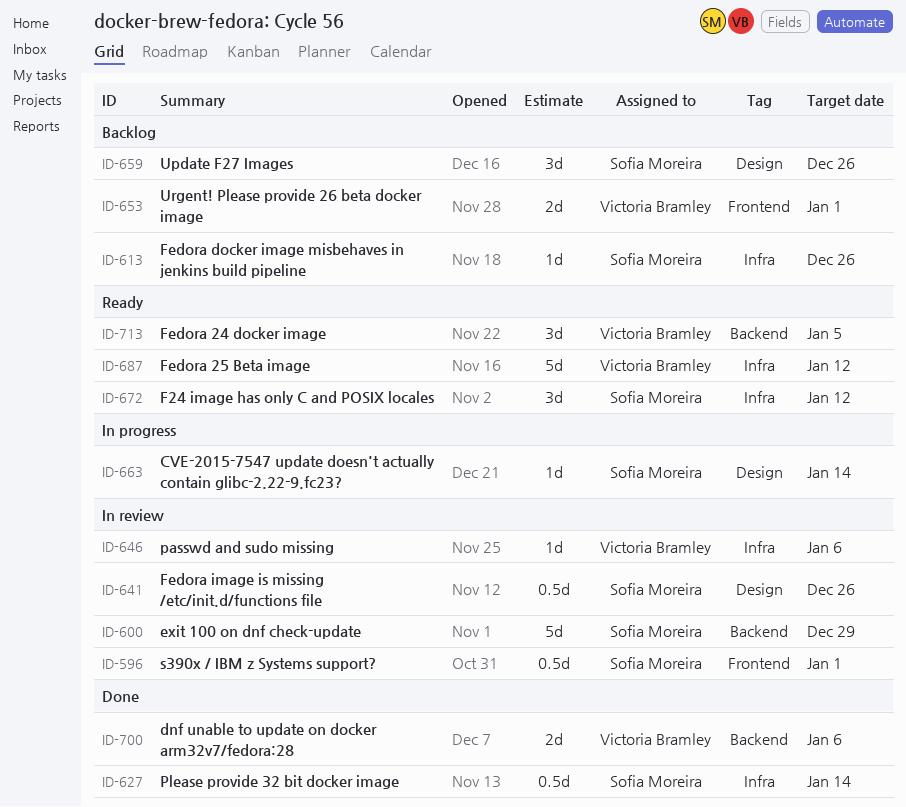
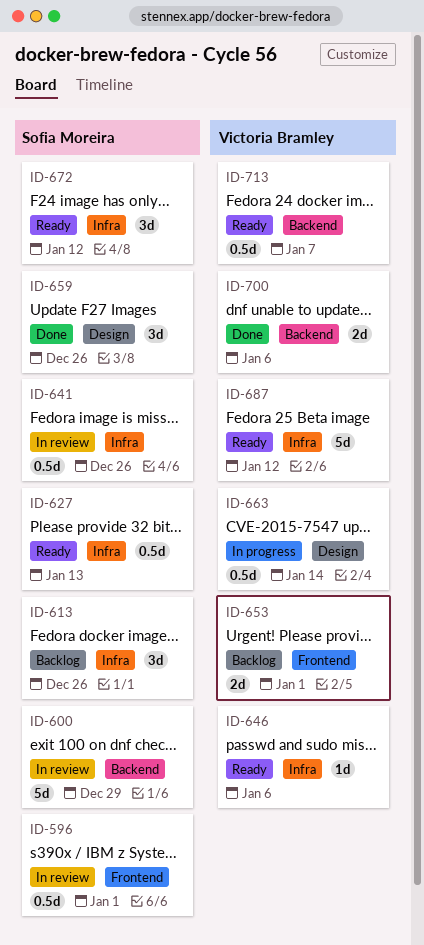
ID-613, estimate: 1d -> 3d
ID-627, status: Done -> Ready
ID-627, due: Jan 14 -> Jan 13
ID-641, label: Design -> Infra
ID-646, status: In review -> Ready
ID-659, status: Backlog -> Done
ID-663, owner: Sofia Moreira -> Victoria Bramley
ID-663, estimate: 1d -> 0.5d
ID-713, estimate: 3d -> 0.5d
ID-713, due: Jan 5 -> Jan 7

